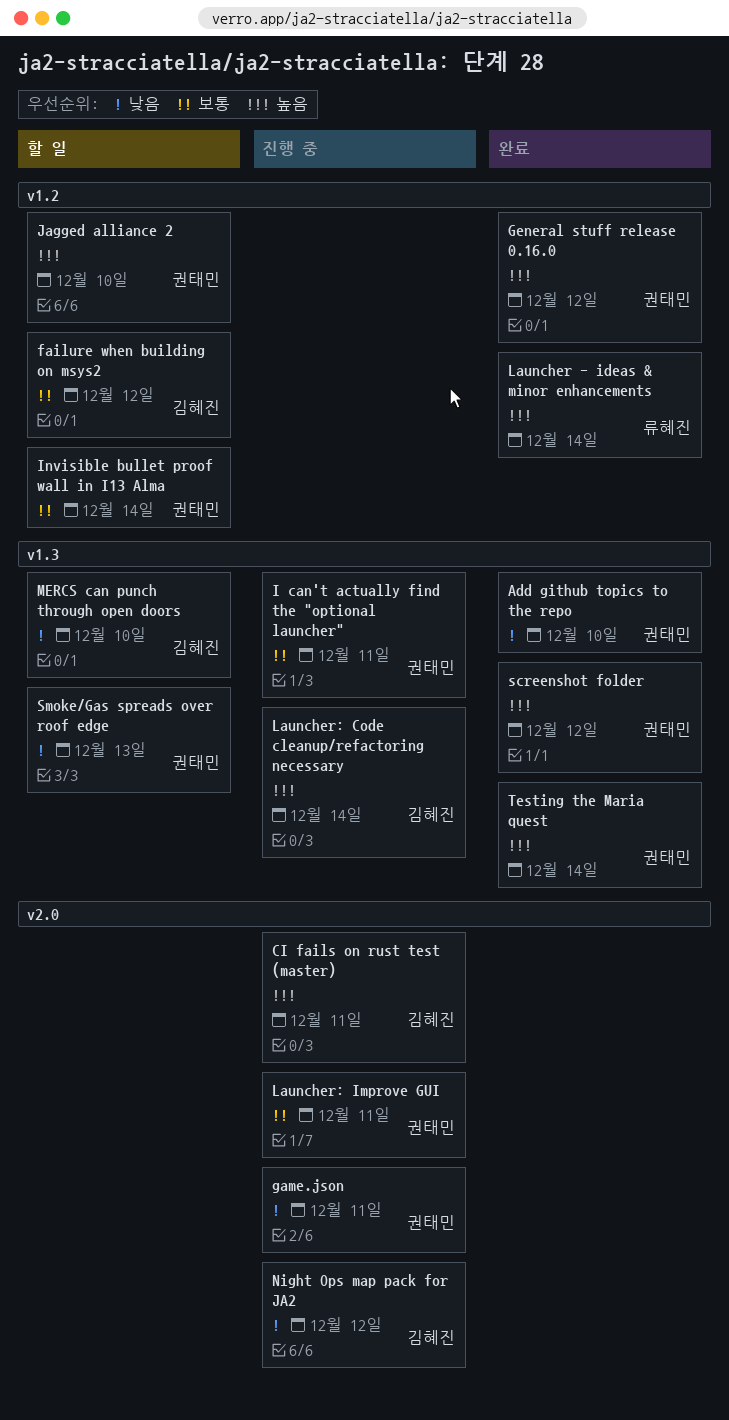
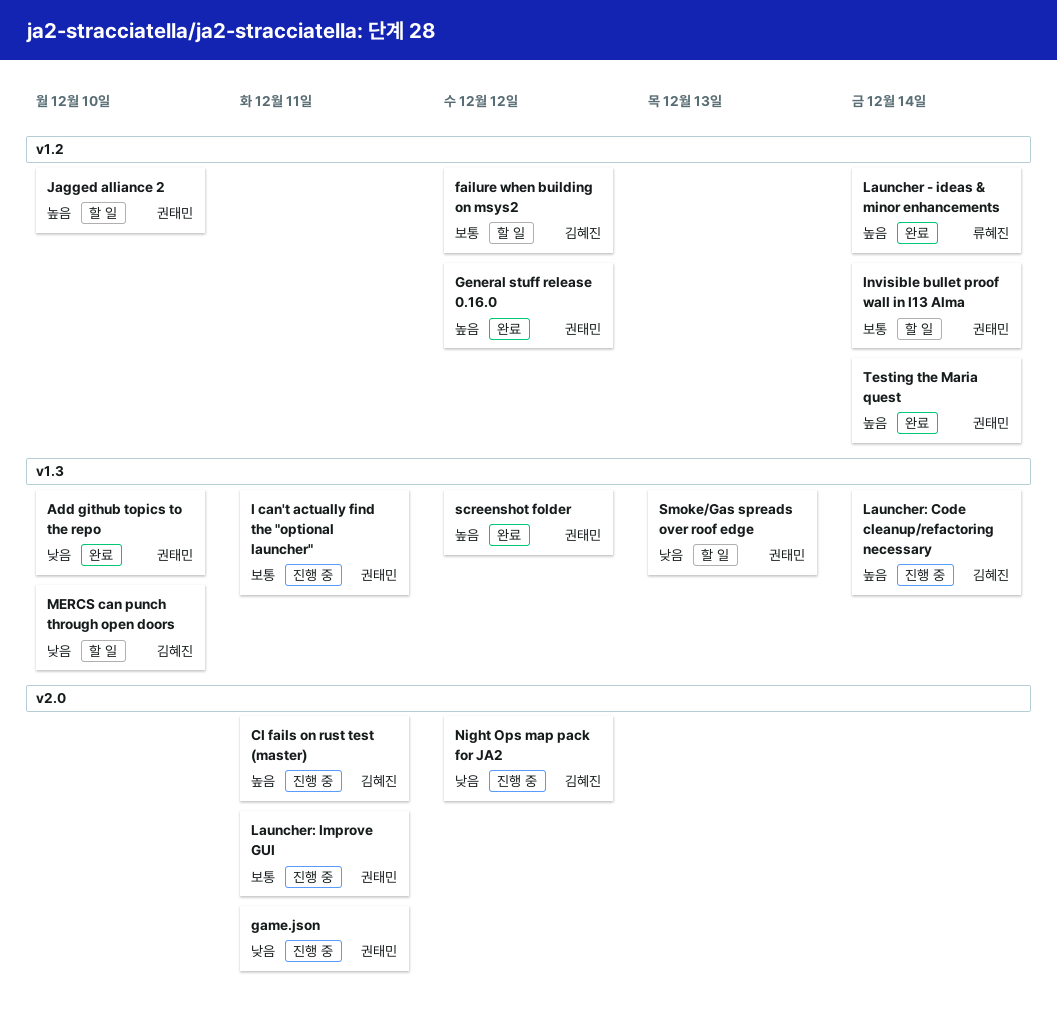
Testing the Maria quest, label: v1.3 -> v1.2

